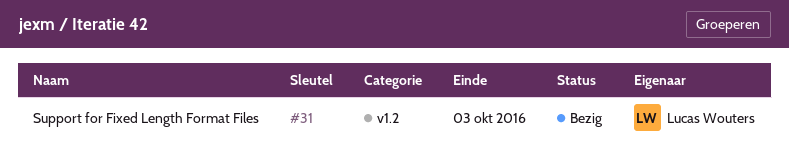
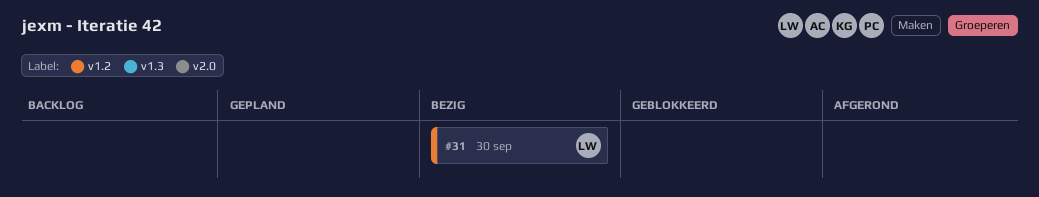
#31, due: Oct 3 -> Sep 30

